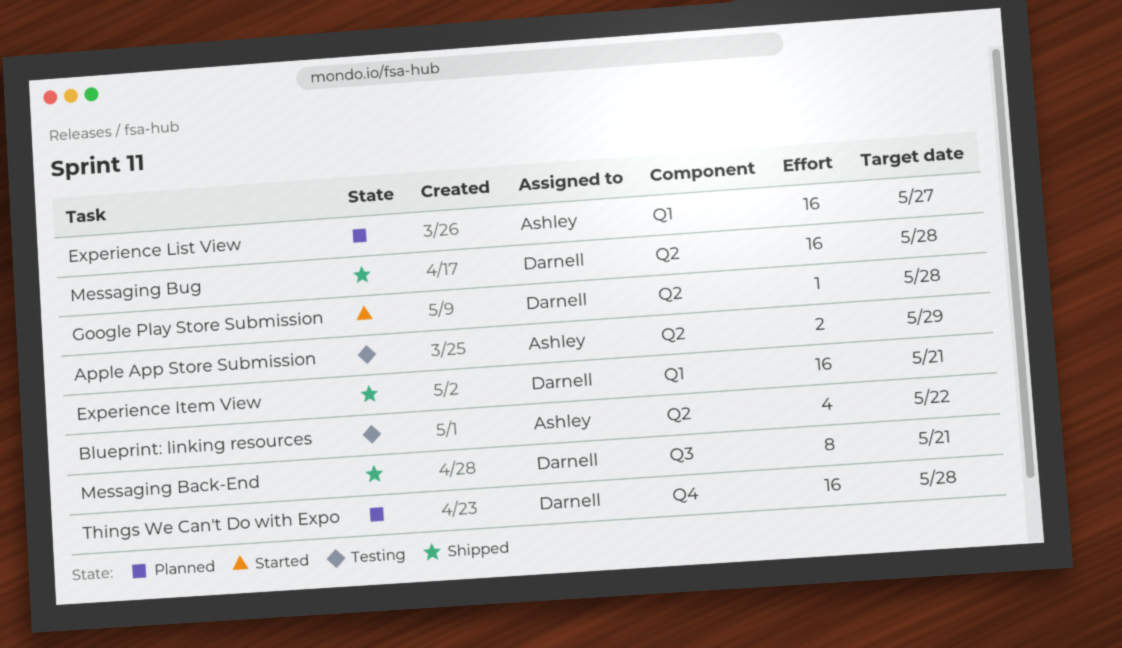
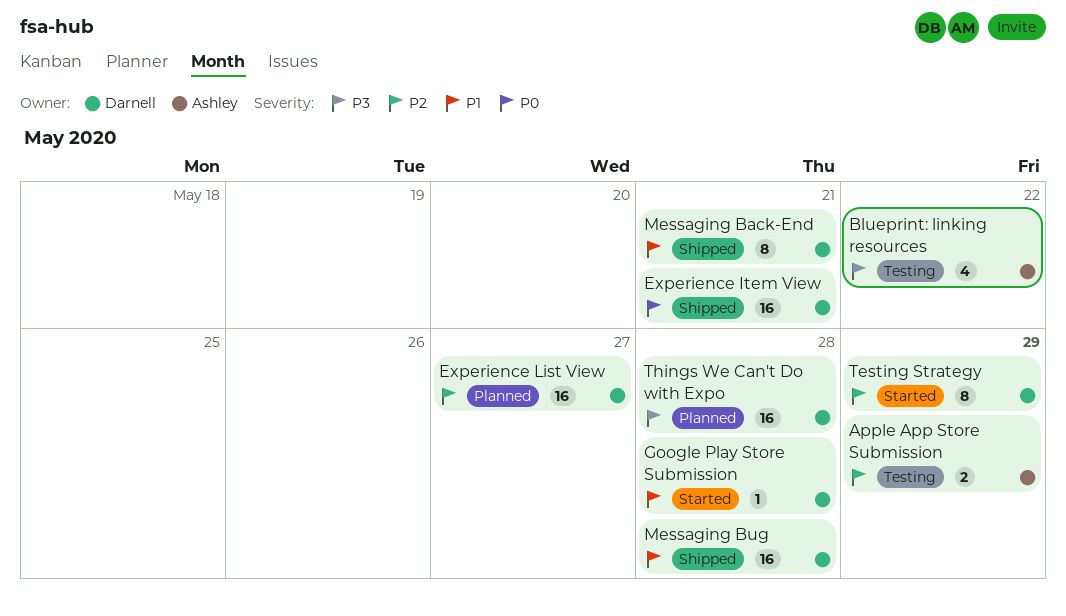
Experience List View, owner: Ashley -> Darnell
Testing Strategy: none -> present

